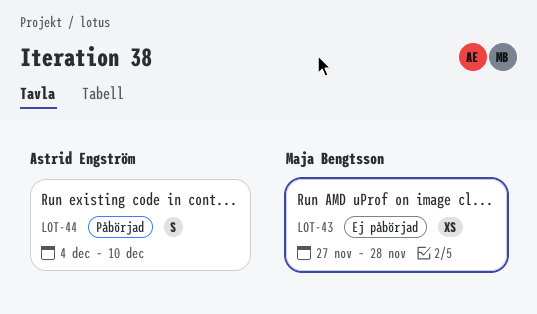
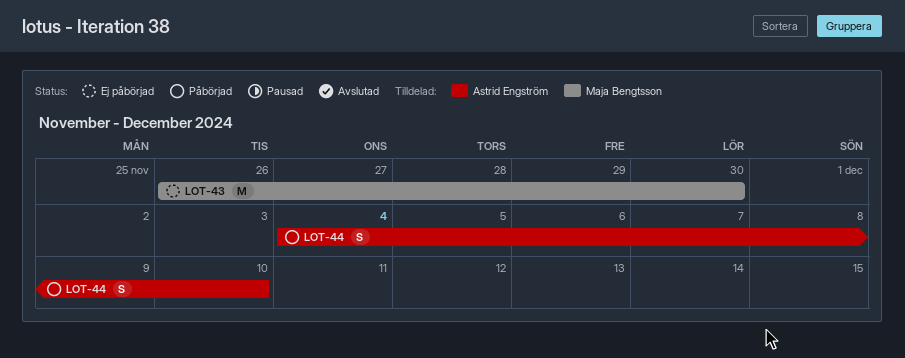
LOT-43, estimate: XS -> M
LOT-43, start: Nov 27 -> Nov 26
LOT-43, due: Nov 28 -> Nov 30

